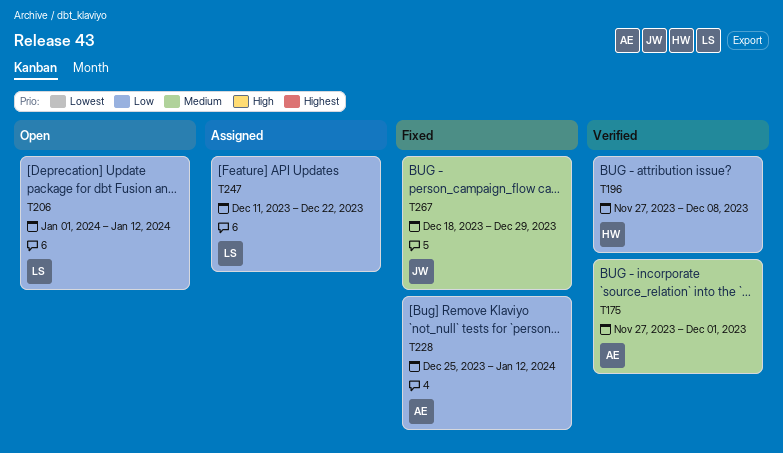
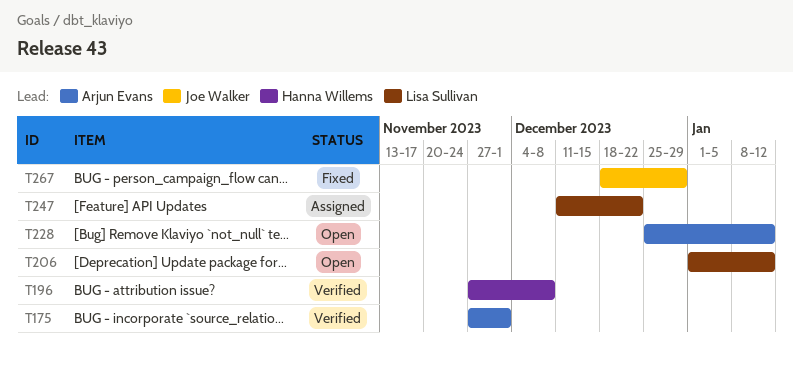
T228, status: Fixed -> Open

